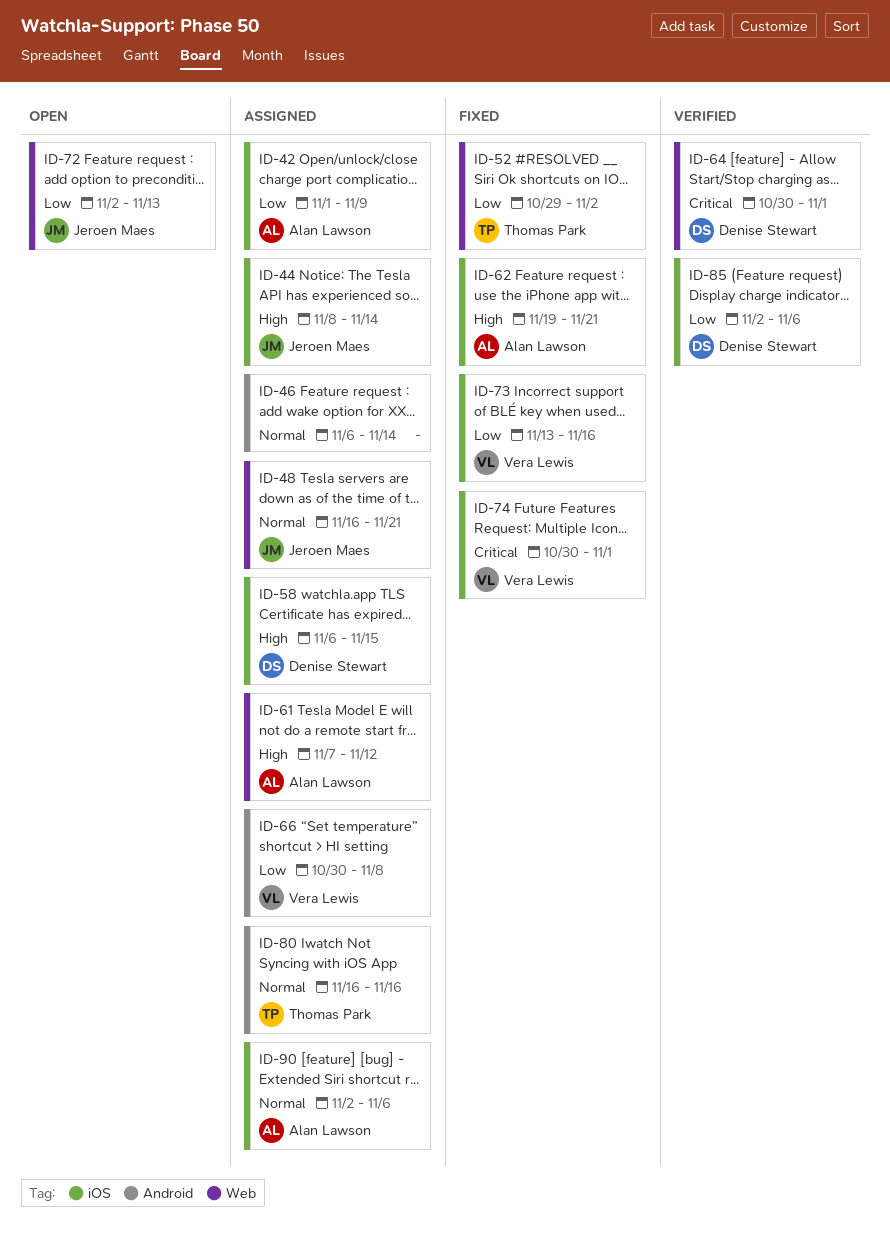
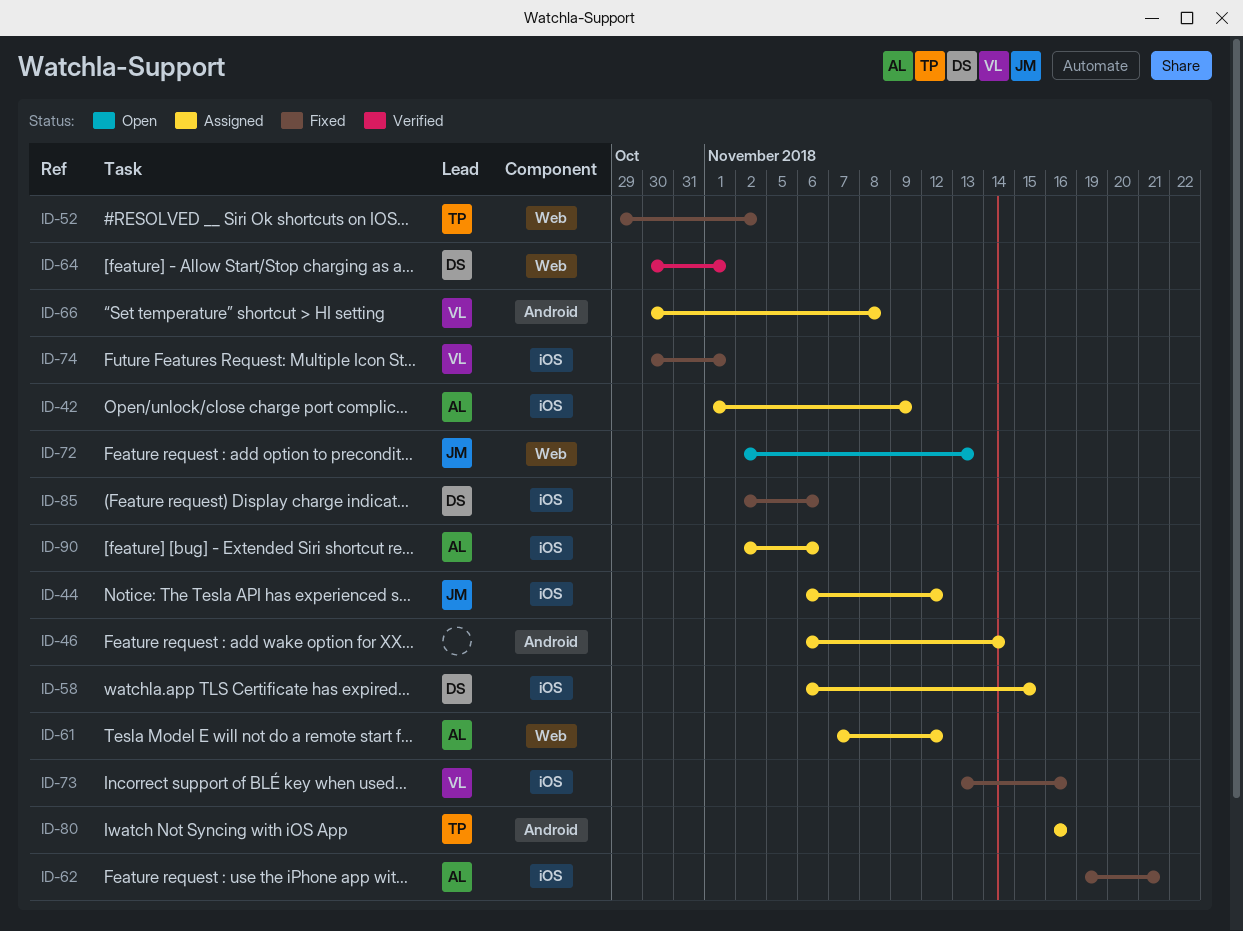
ID-44, start: Nov 8 -> Nov 6
ID-44, due: Nov 14 -> Nov 12
ID-48: present -> none
ID-85, status: Verified -> Fixed

